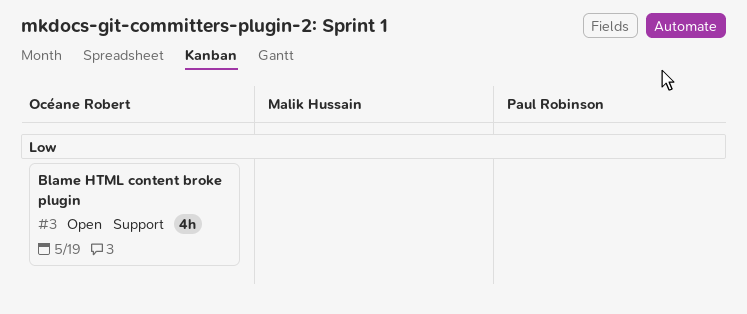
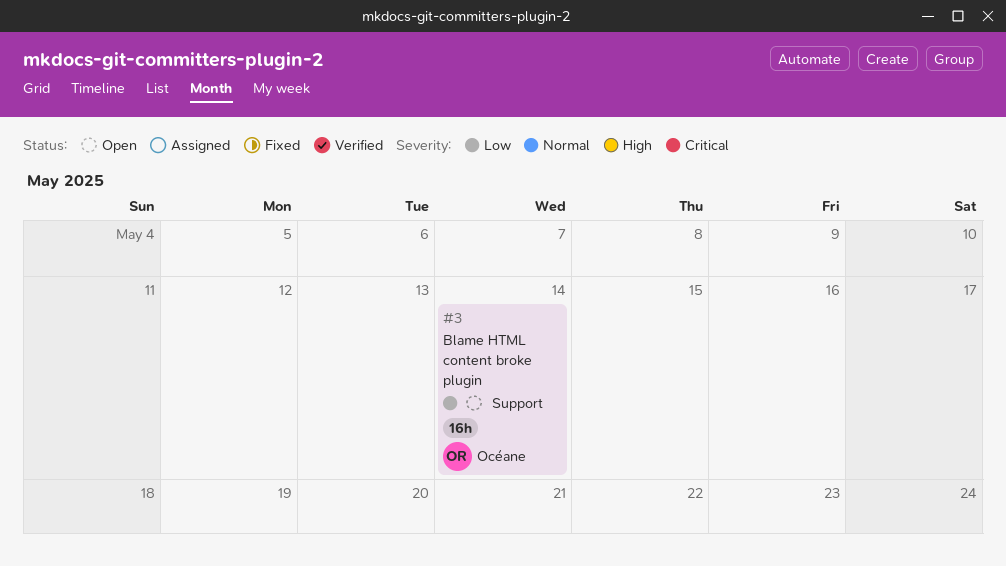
#3, estimate: 4h -> 16h
#3, due: May 19 -> May 14

